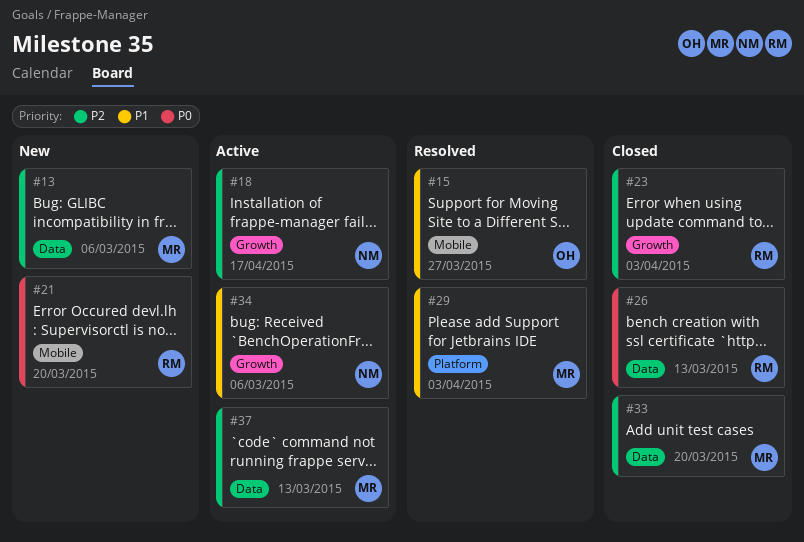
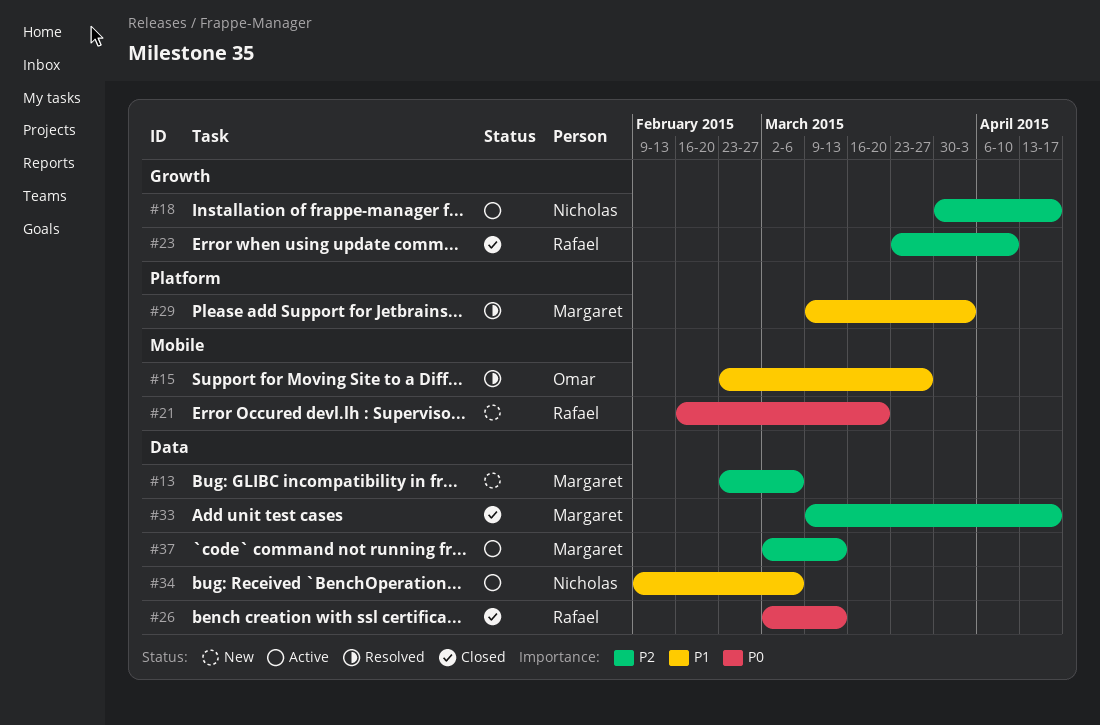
#23, due: Apr 3 -> Apr 10
#33, due: Mar 20 -> Apr 17
#34, label: Growth -> Data

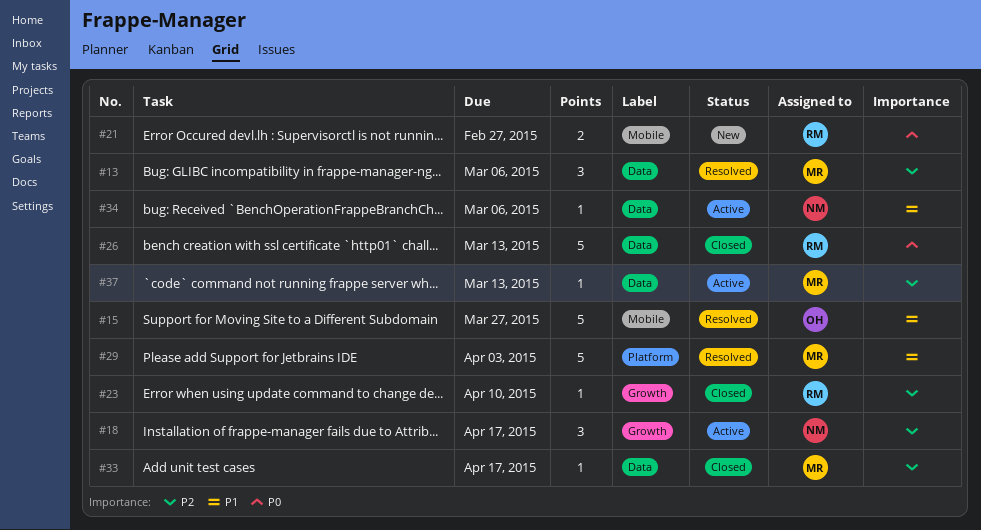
#13, status: New -> Resolved
#21, due: Mar 20 -> Feb 27

